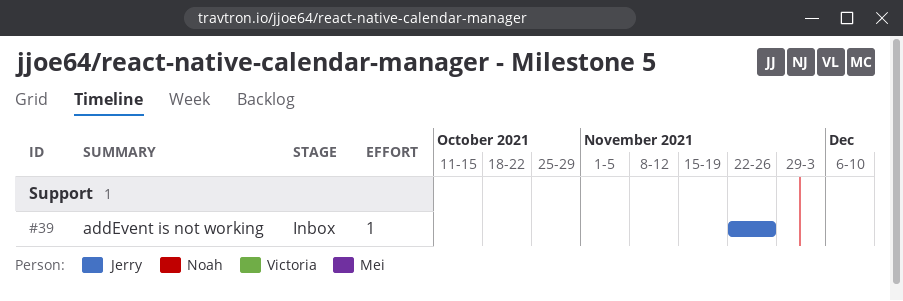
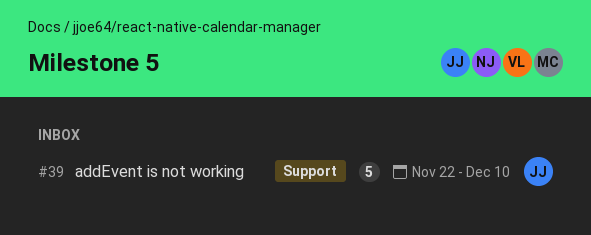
#39, estimate: 1 -> 5
#39, due: Nov 26 -> Dec 10

